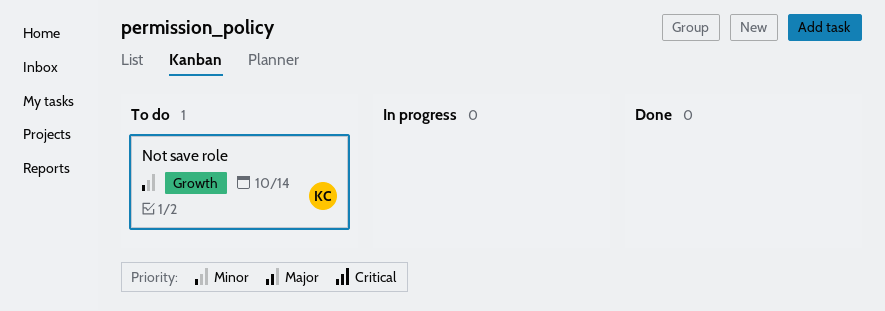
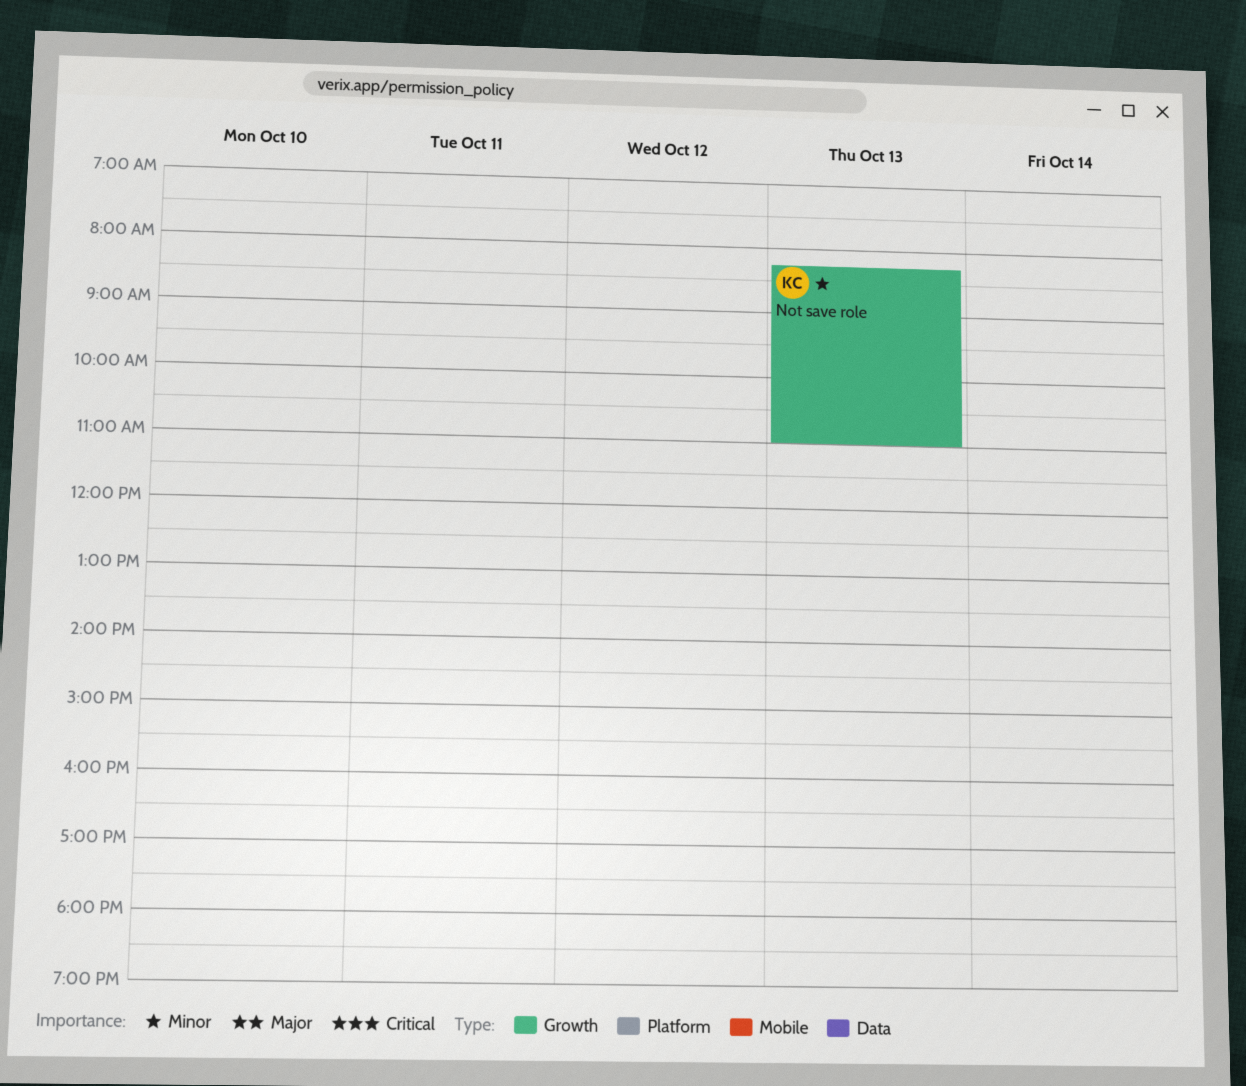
Not save role, day: Oct 14 -> Oct 13

